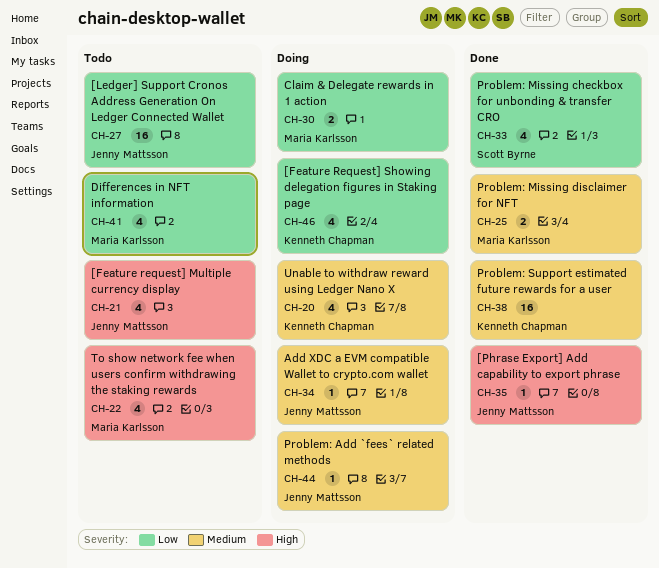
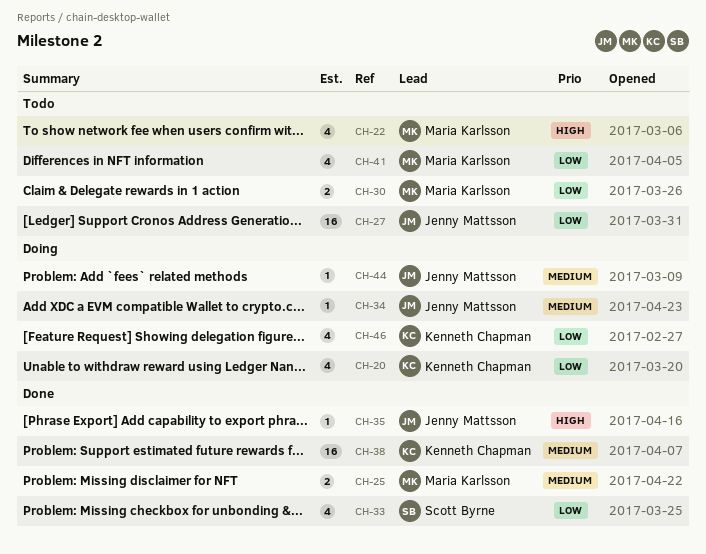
CH-20, priority: Medium -> Low
CH-21: present -> none
CH-30, status: Doing -> Todo

